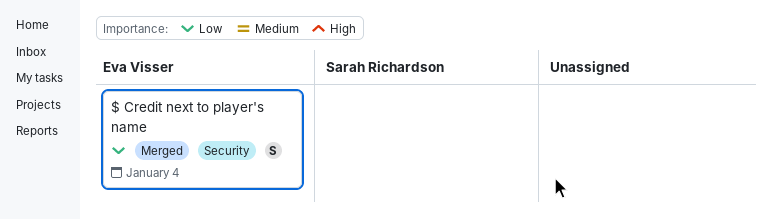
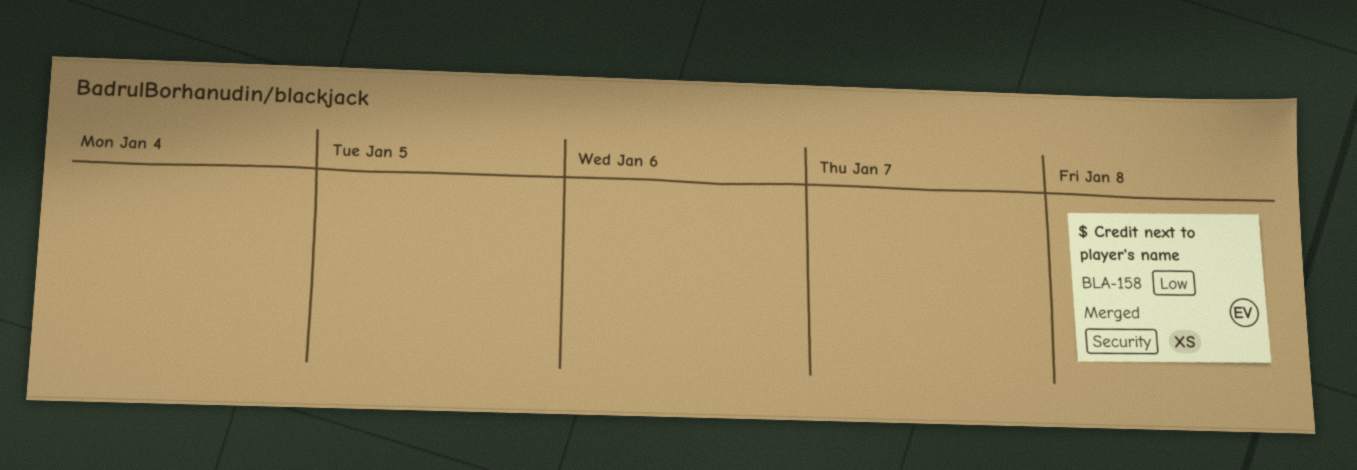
$ Credit next to player's name, estimate: S -> XS
$ Credit next to player's name, due: Jan 4 -> Jan 8

